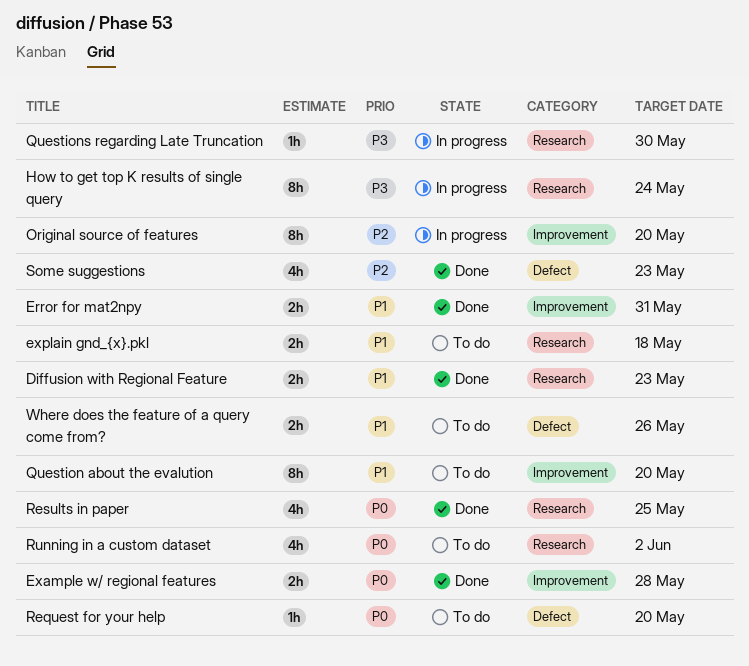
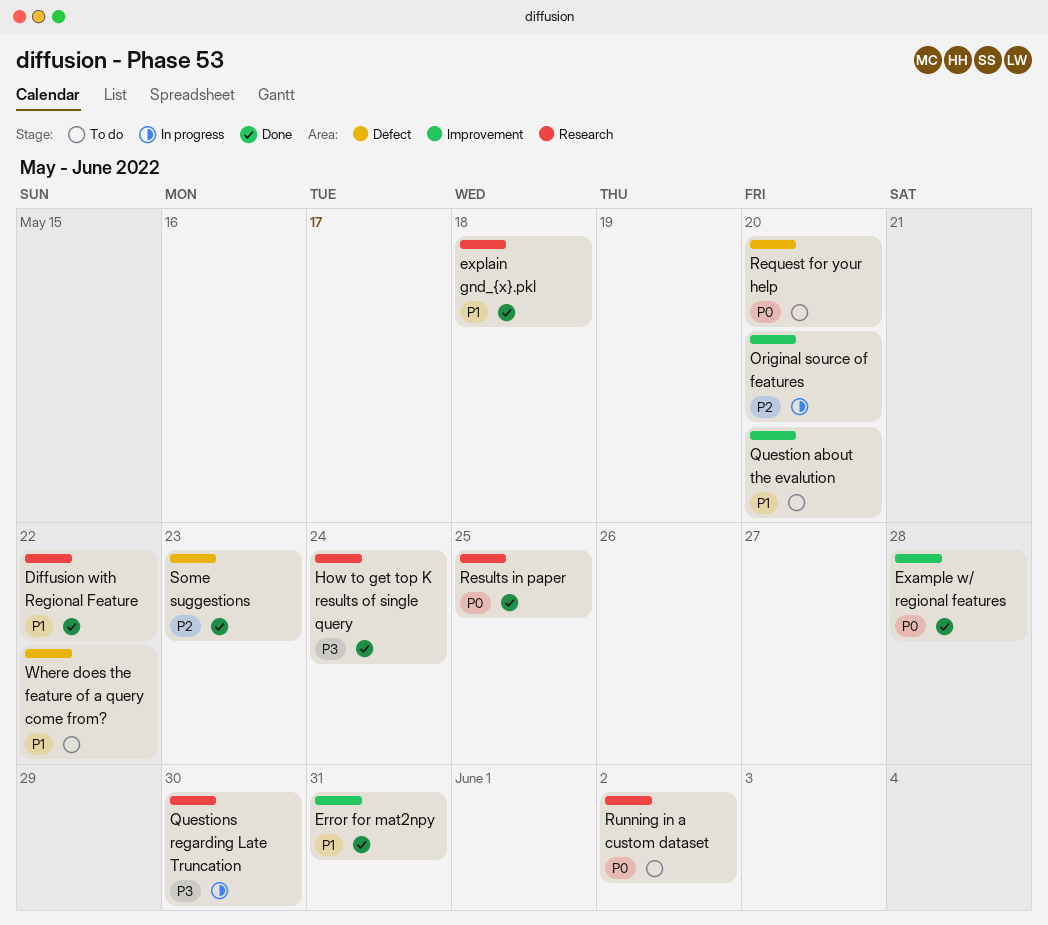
Diffusion with Regional Feature, due: May 23 -> May 22
explain gnd_{x}.pkl, status: To do -> Done
How to get top K results of single query, status: In progress -> Done
Where does the feature of a query come from?, due: May 26 -> May 22

